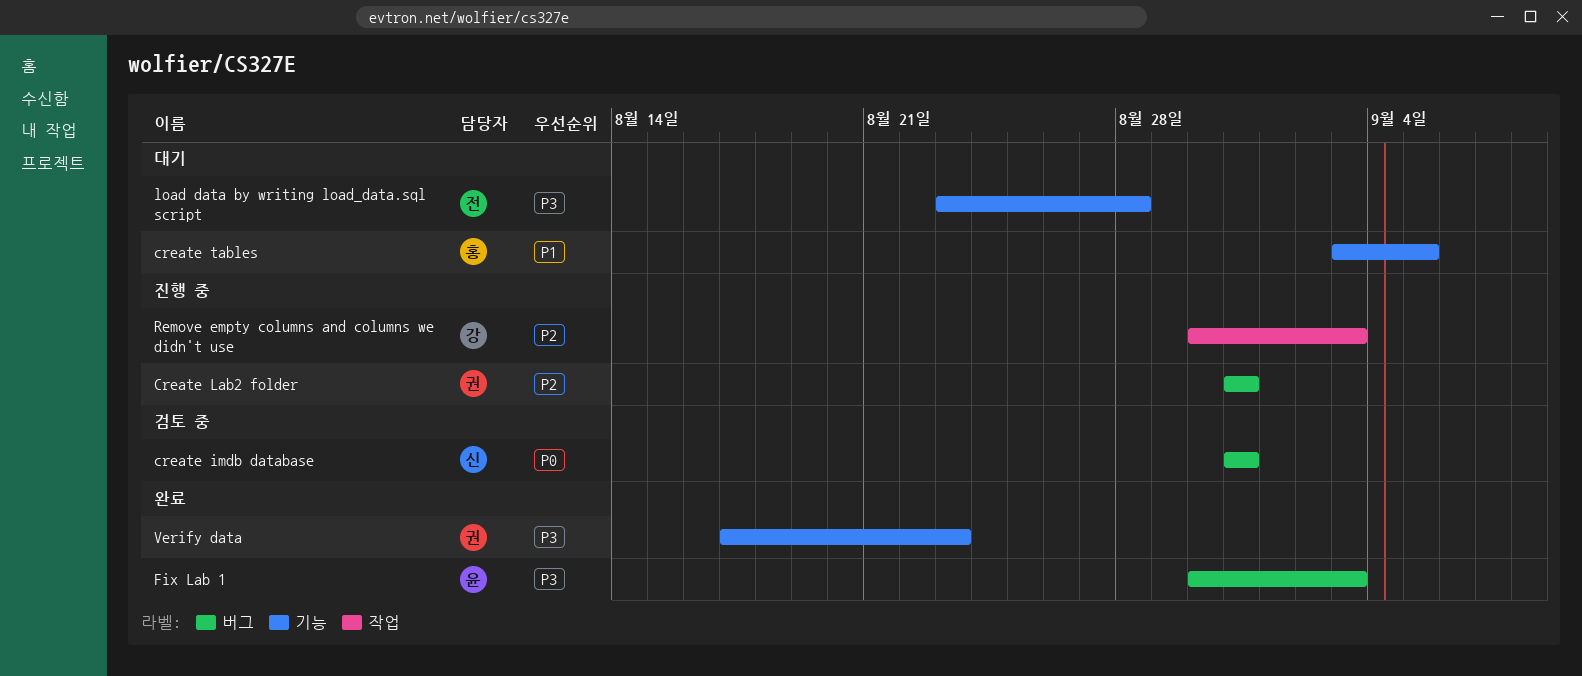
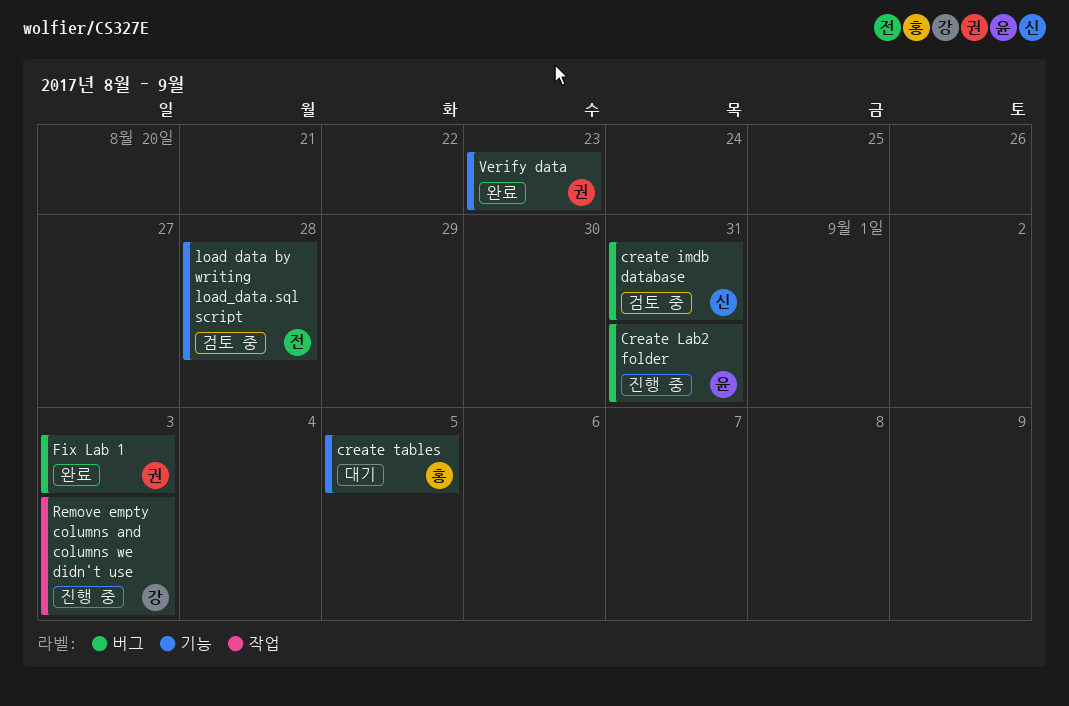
Create Lab2 folder, owner: 권 -> 윤
Fix Lab 1, owner: 윤 -> 권
load data by writing load_data.sql script, status: 대기 -> 검토 중

